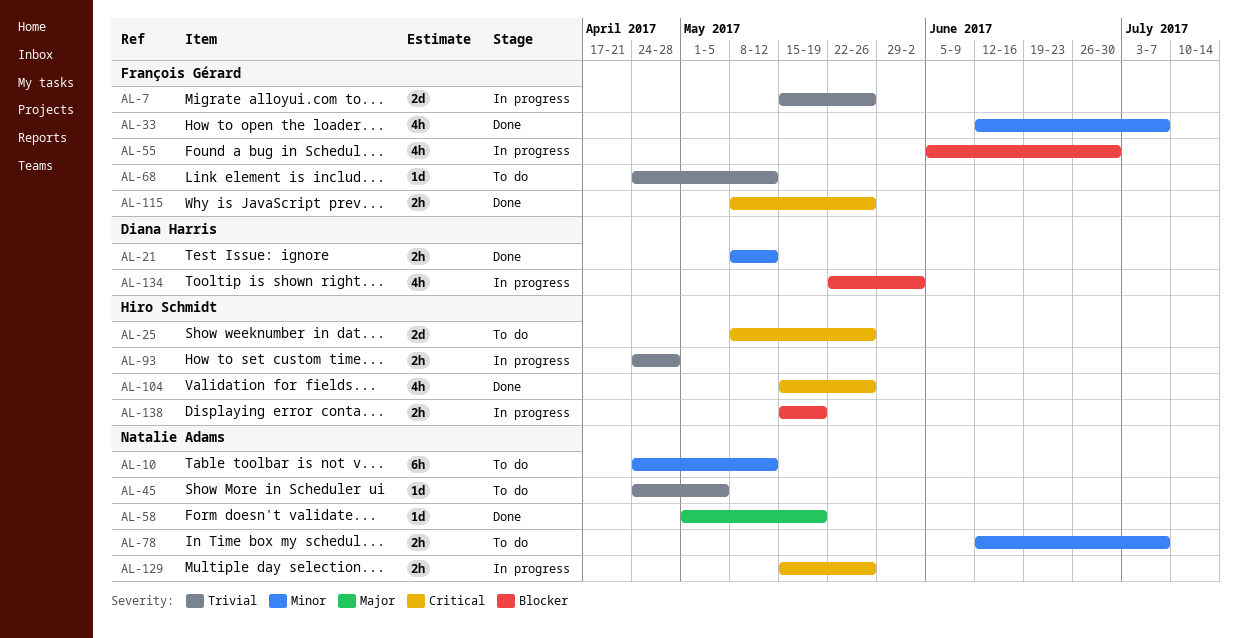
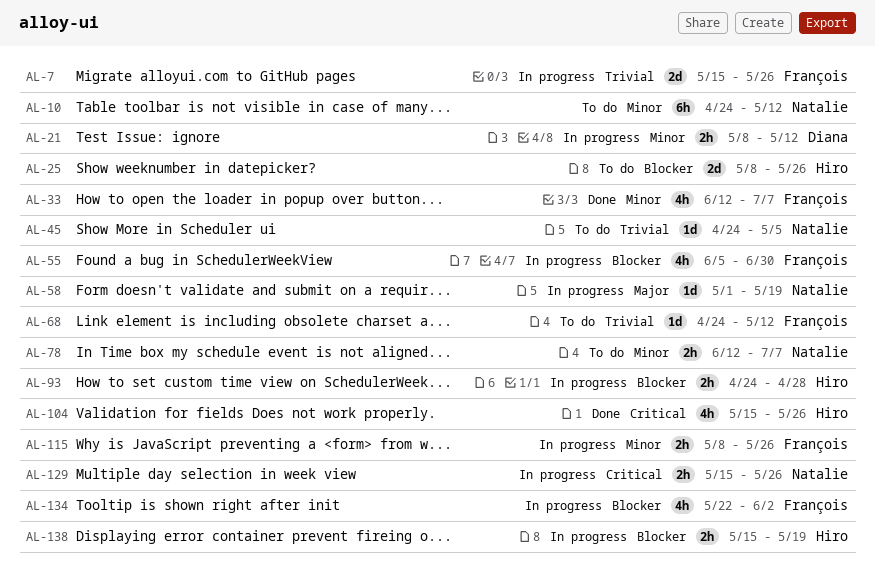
AL-21, status: Done -> In progress
AL-25, priority: Critical -> Blocker
AL-58, status: Done -> In progress
AL-93, priority: Trivial -> Blocker
AL-115, status: Done -> In progress
AL-115, priority: Critical -> Minor
AL-134, owner: Diana Harris -> François Gérard

